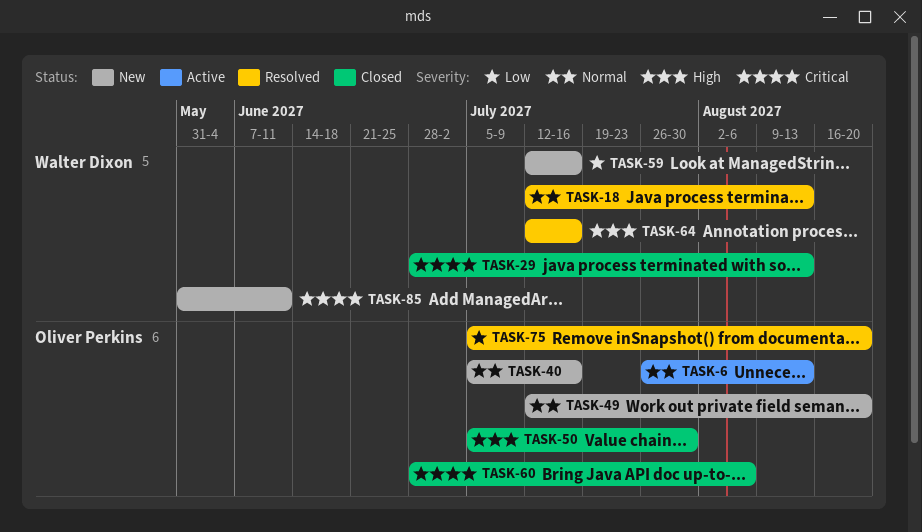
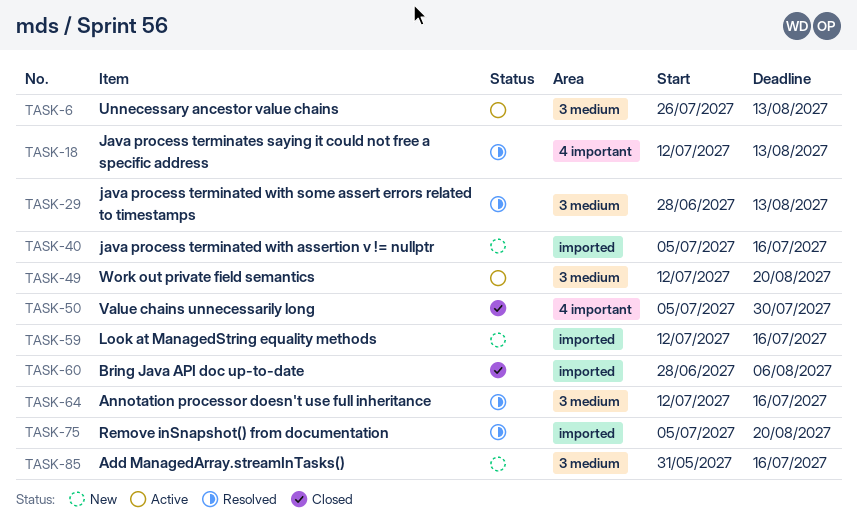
TASK-29, status: Closed -> Resolved
TASK-49, status: New -> Active
TASK-85, due: Jun 11 -> Jul 16

